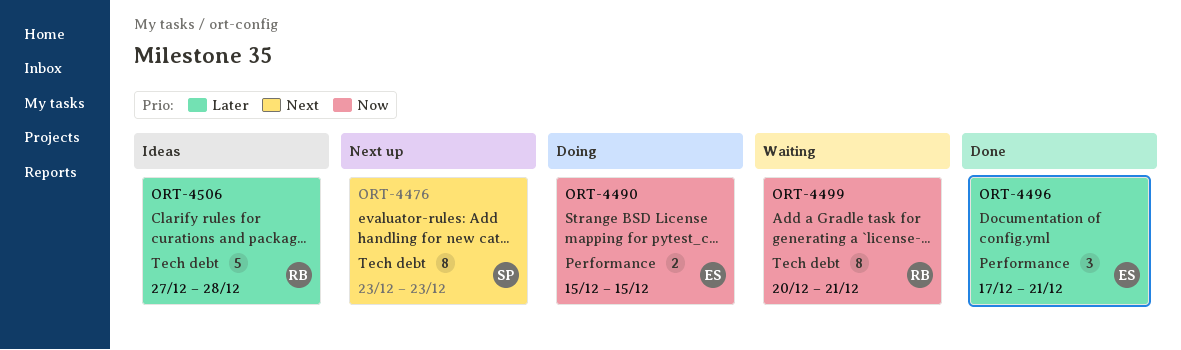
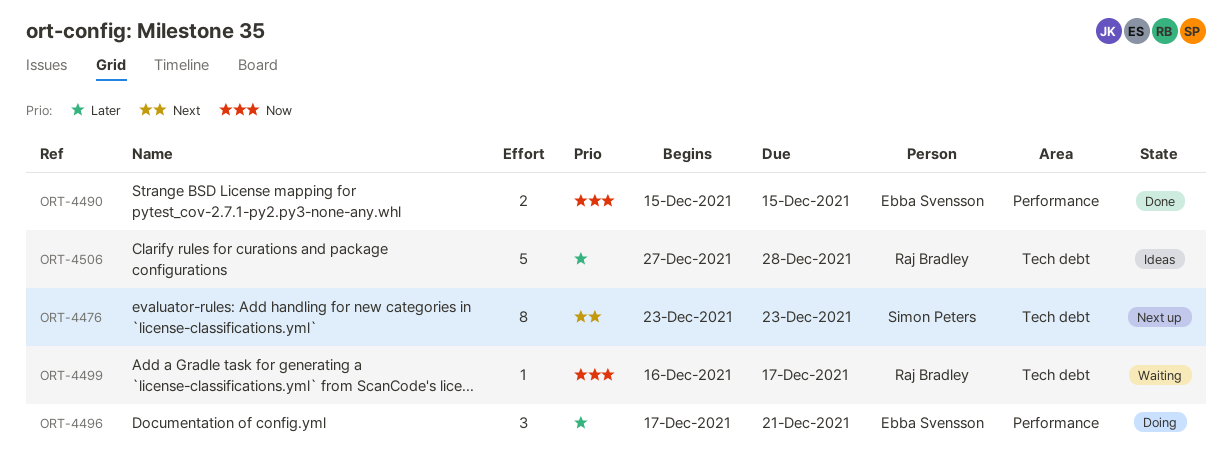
ORT-4490, status: Doing -> Done
ORT-4496, status: Done -> Doing
ORT-4499, estimate: 8 -> 1
ORT-4499, start: Dec 20 -> Dec 16
ORT-4499, due: Dec 21 -> Dec 17

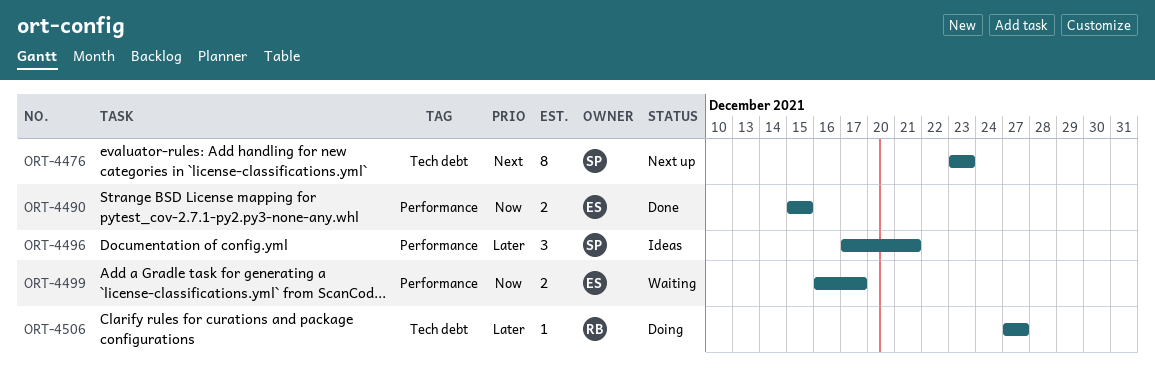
ORT-4496, status: Doing -> Ideas
ORT-4496, owner: Ebba Svensson -> Simon Peters
ORT-4499, owner: Raj Bradley -> Ebba Svensson
ORT-4499, label: Tech debt -> Performance
ORT-4499, estimate: 1 -> 2
ORT-4506, status: Ideas -> Doing
ORT-4506, estimate: 5 -> 1
ORT-4506, due: Dec 28 -> Dec 27

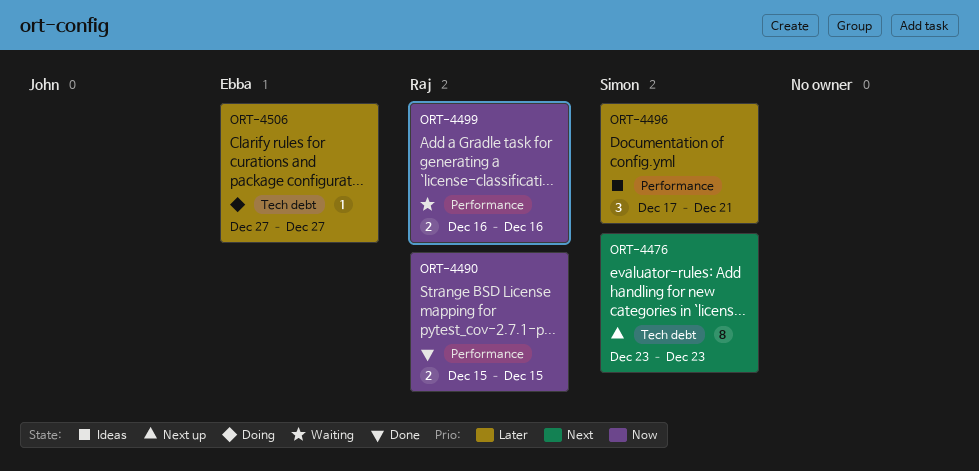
ORT-4490, owner: Ebba -> Raj
ORT-4499, owner: Ebba -> Raj
ORT-4499, due: Dec 17 -> Dec 16
ORT-4506, owner: Raj -> Ebba

